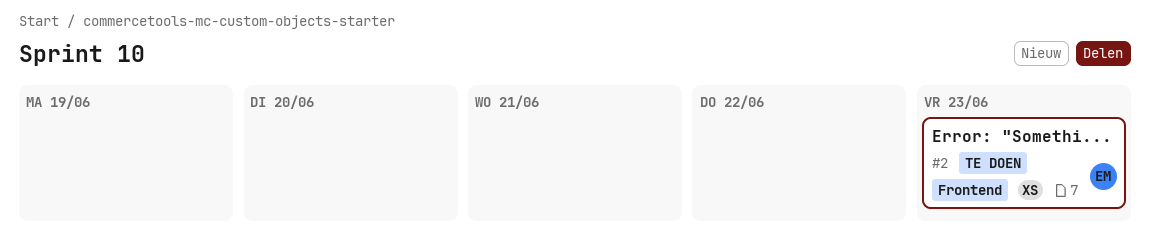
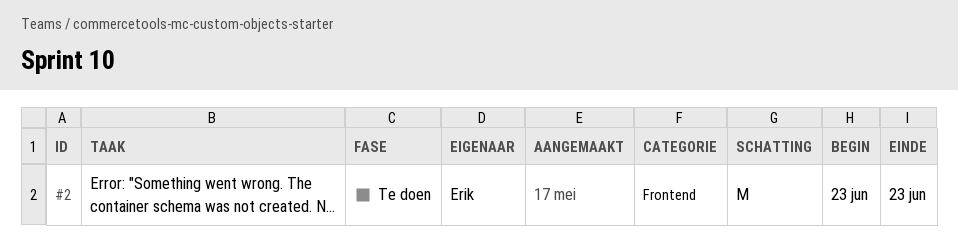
#2, estimate: XS -> M

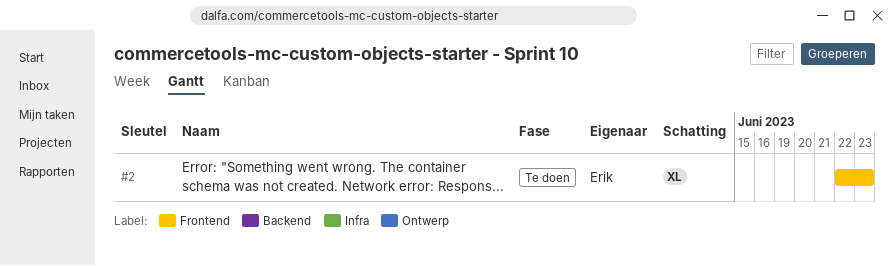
#2, estimate: M -> XL
#2, start: Jun 23 -> Jun 22

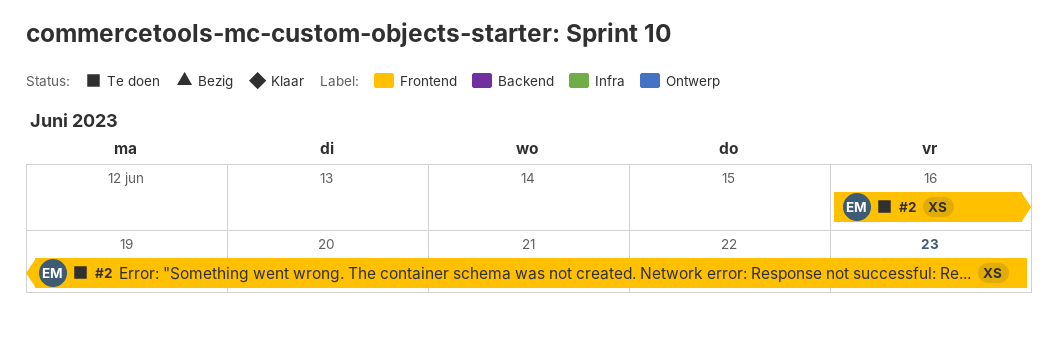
#2, estimate: XL -> XS
#2, start: Jun 22 -> Jun 16

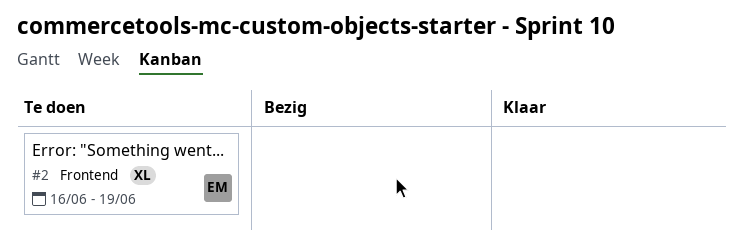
#2, estimate: XS -> XL
#2, due: Jun 23 -> Jun 19

